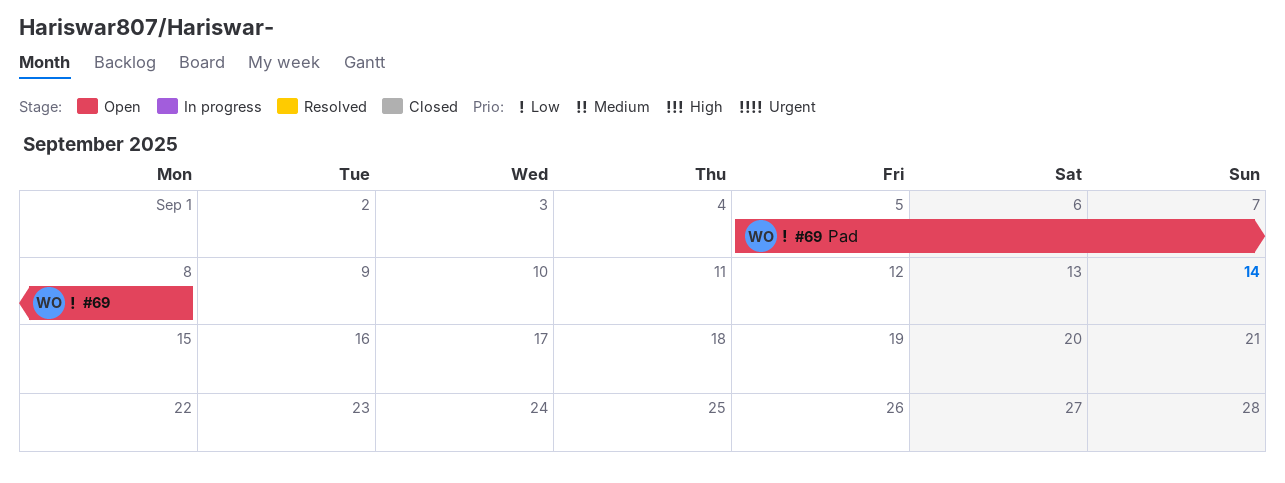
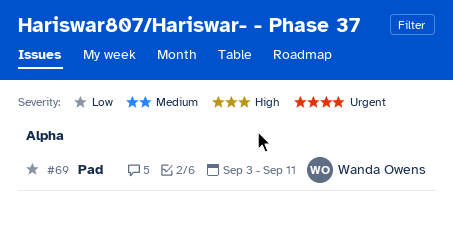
#69, start: Sep 5 -> Sep 3
#69, due: Sep 8 -> Sep 11

